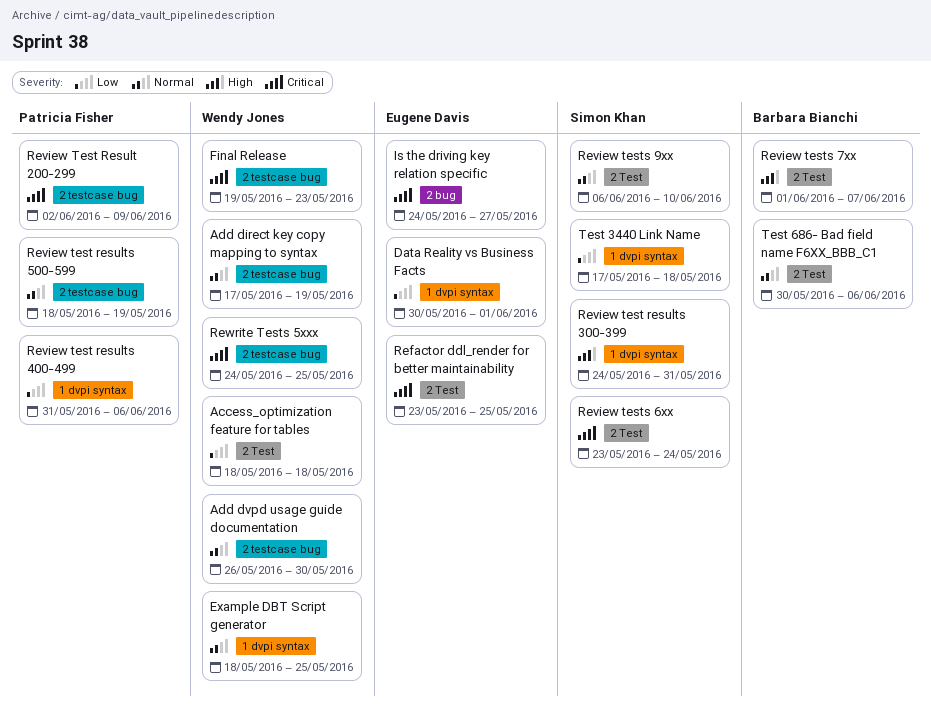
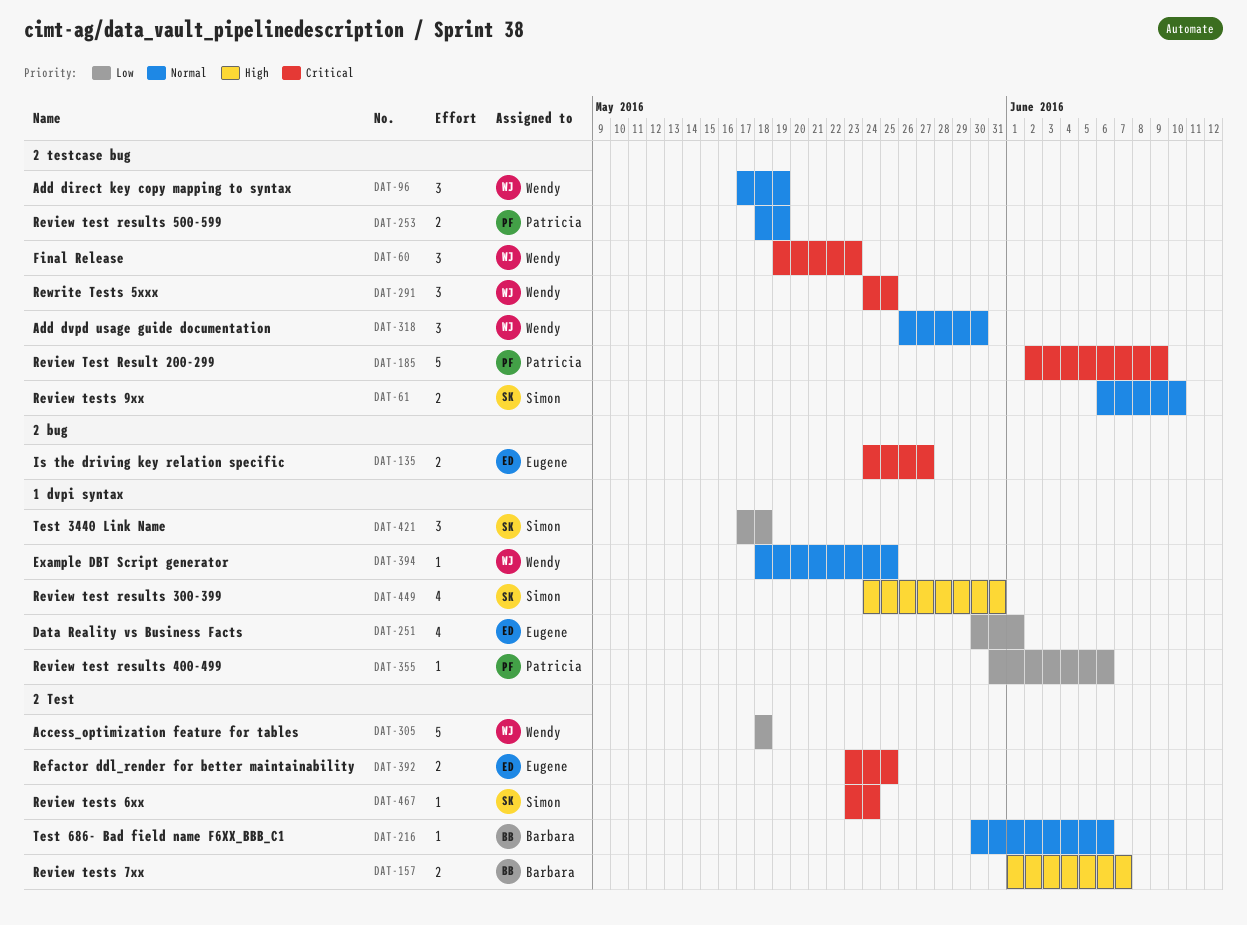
Review tests 9xx, label: 2 Test -> 2 testcase bug

